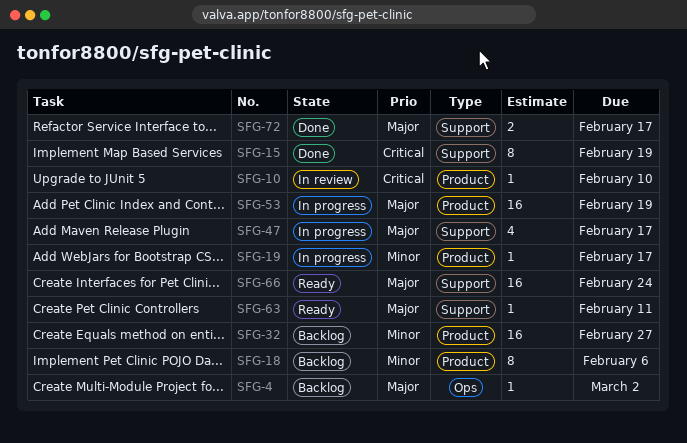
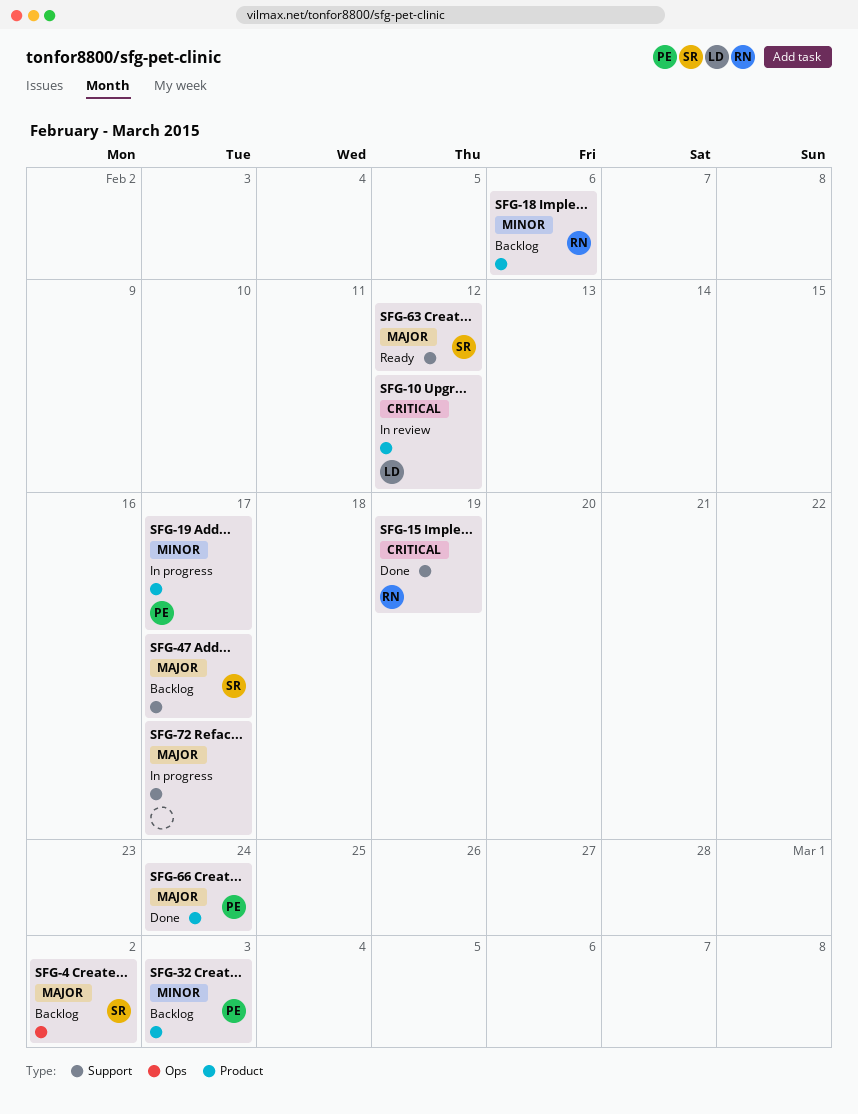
SFG-10, due: Feb 10 -> Feb 12
SFG-32, due: Feb 27 -> Mar 3
SFG-47, status: In progress -> Backlog
SFG-53: present -> none
SFG-63, due: Feb 11 -> Feb 12
SFG-66, status: Ready -> Done
SFG-66, label: Support -> Product
SFG-72, status: Done -> In progress

